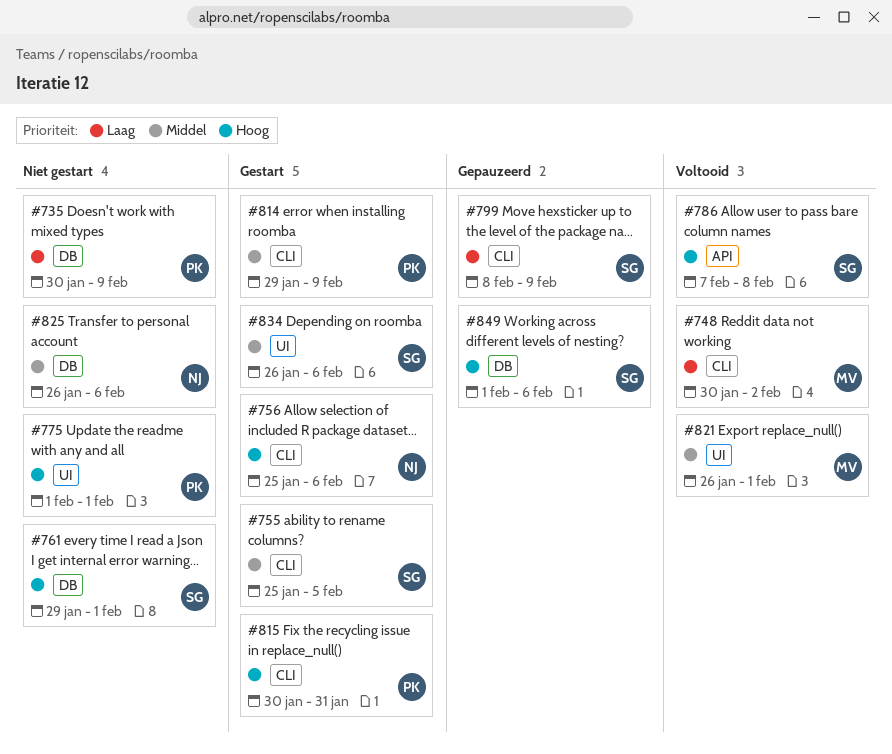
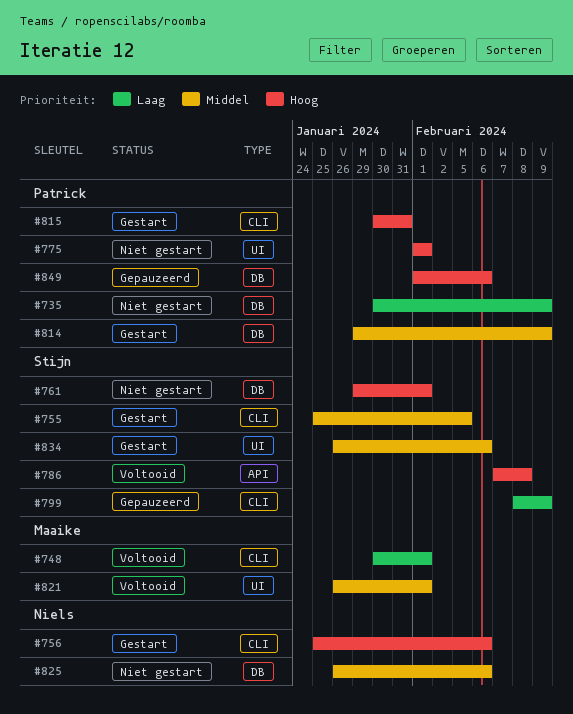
#748, due: Feb 2 -> Feb 1
#814, label: CLI -> DB
#849, owner: Stijn -> Patrick

